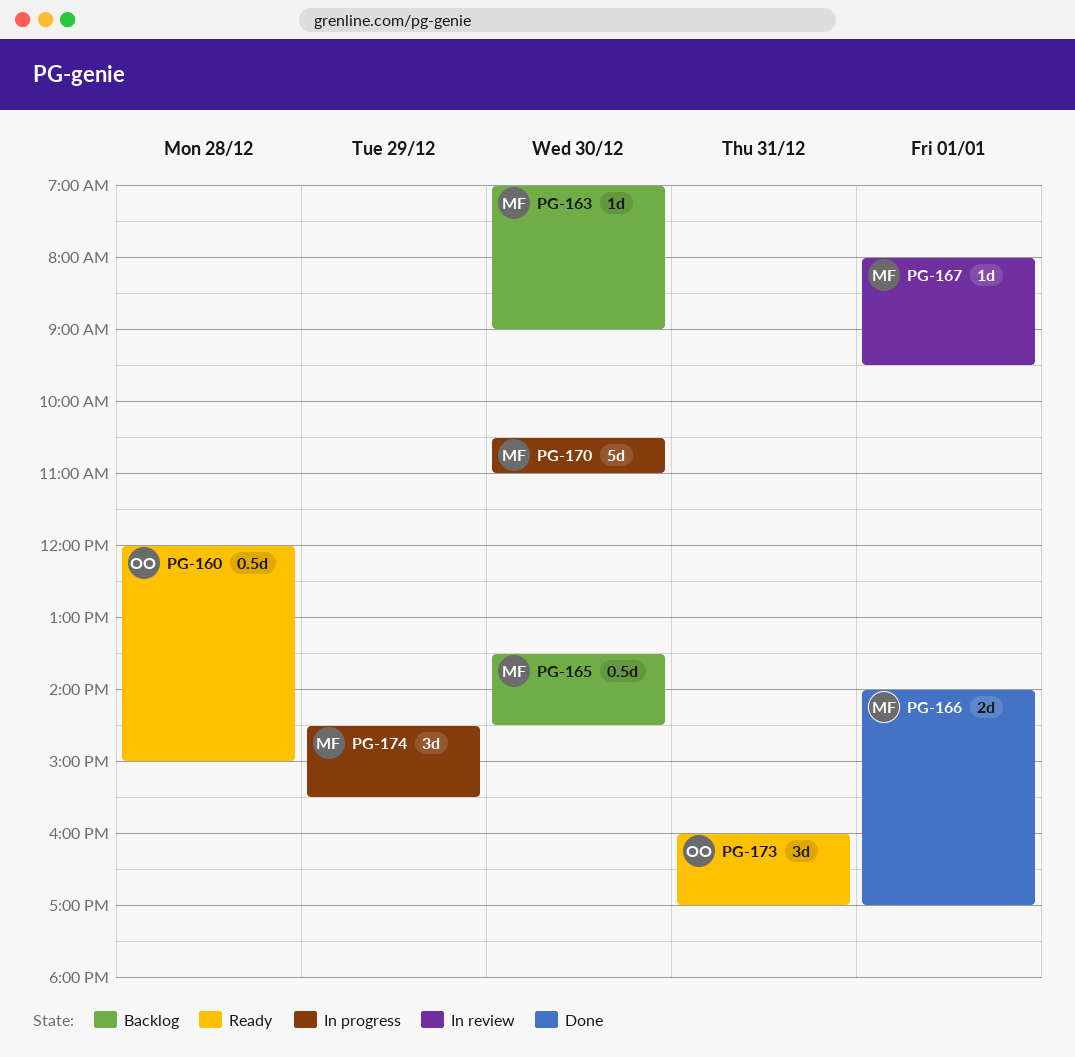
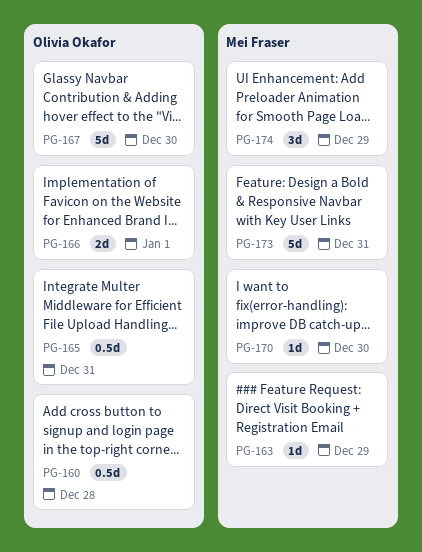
PG-163, day: Dec 30 -> Dec 29
PG-165, owner: Mei Fraser -> Olivia Okafor
PG-165, day: Dec 30 -> Dec 31
PG-166, owner: Mei Fraser -> Olivia Okafor
PG-167, owner: Mei Fraser -> Olivia Okafor
PG-167, estimate: 1d -> 5d
PG-167, day: Jan 1 -> Dec 30
PG-170, estimate: 5d -> 1d
PG-173, owner: Olivia Okafor -> Mei Fraser
PG-173, estimate: 3d -> 5d

